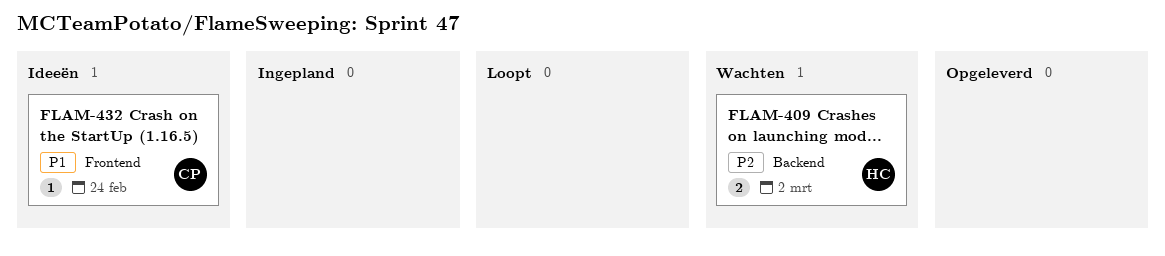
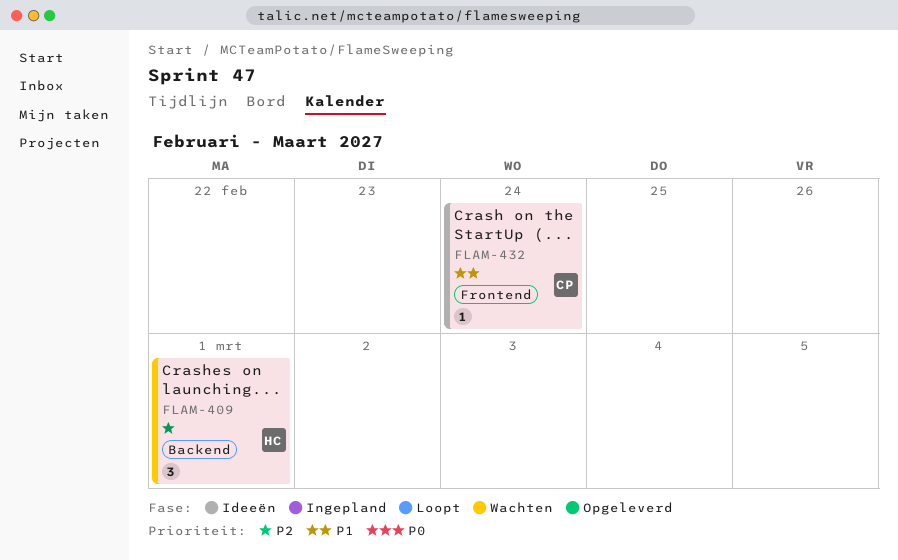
FLAM-409, estimate: 2 -> 3
FLAM-409, due: Mar 2 -> Mar 1

